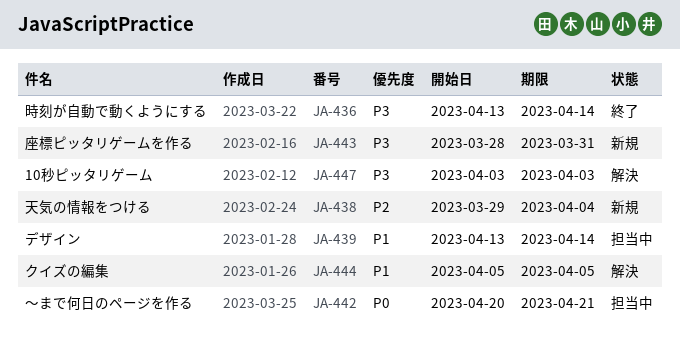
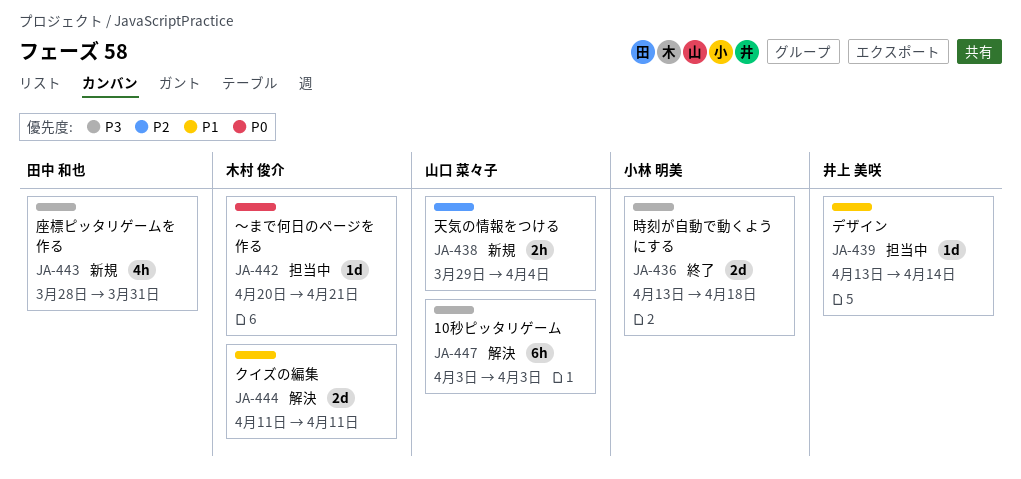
JA-436, due: Apr 14 -> Apr 18
JA-444, start: Apr 5 -> Apr 11
JA-444, due: Apr 5 -> Apr 11

